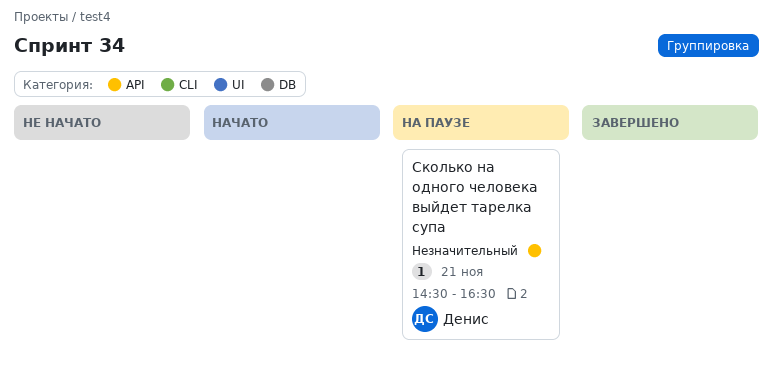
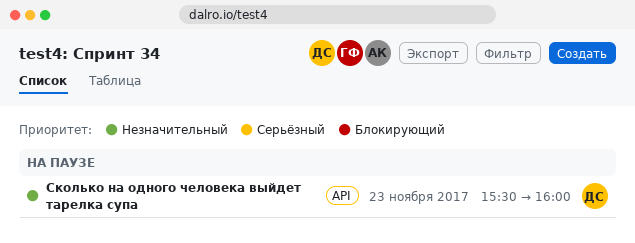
Сколько на одного человека выйдет тарелка супа, day: Nov 21 -> Nov 23
Сколько на одного человека выйдет тарелка супа, begins: 14:30 -> 15:30
Сколько на одного человека выйдет тарелка супа, ends: 16:30 -> 16:00

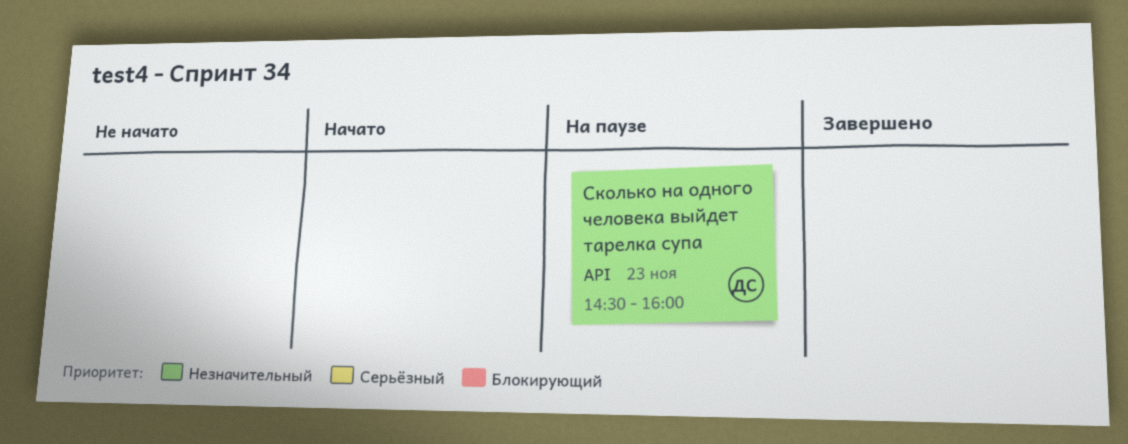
Сколько на одного человека выйдет тарелка супа, begins: 15:30 -> 14:30

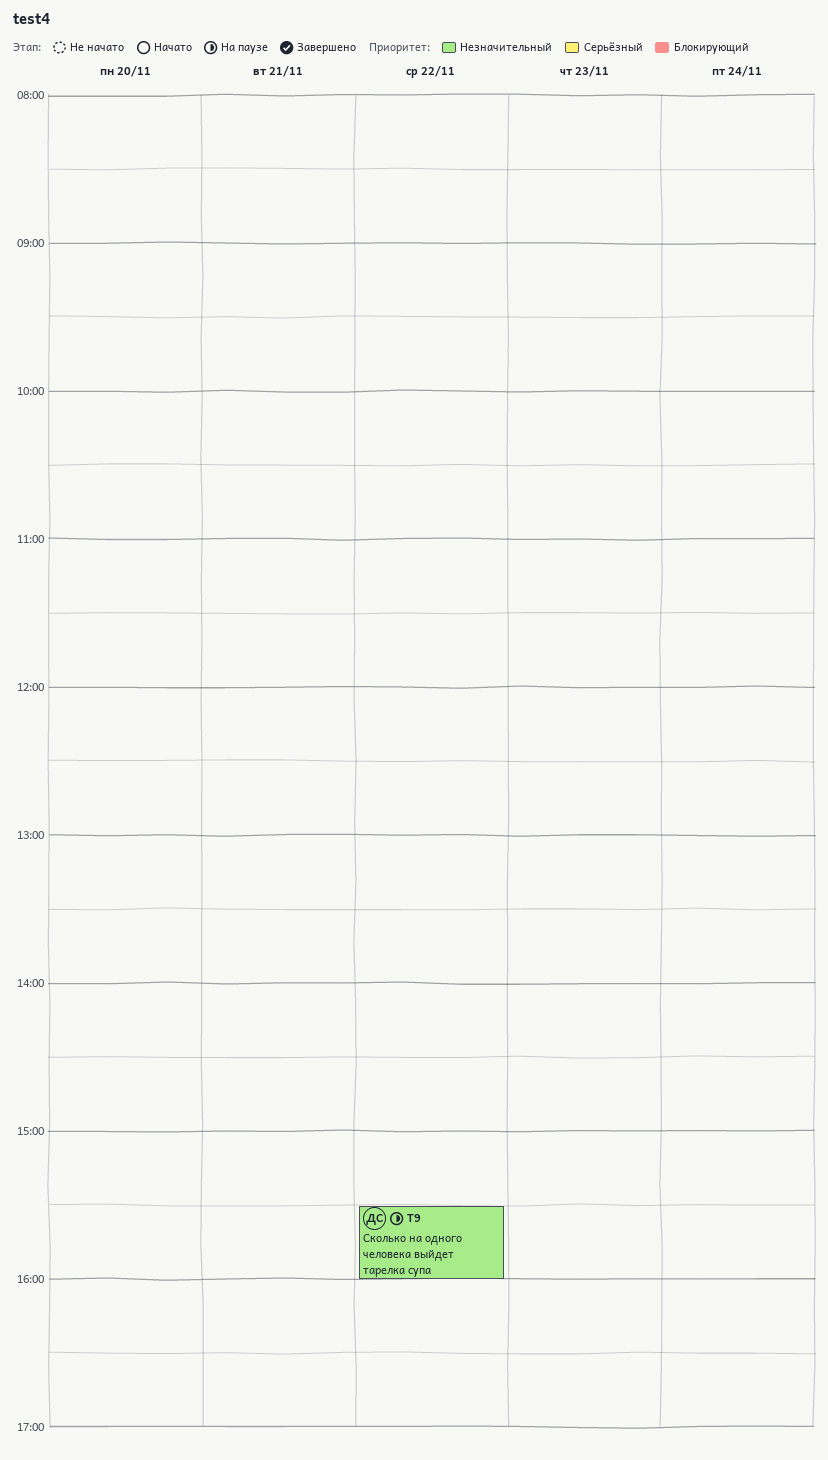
Сколько на одного человека выйдет тарелка супа, day: Nov 23 -> Nov 22
Сколько на одного человека выйдет тарелка супа, begins: 14:30 -> 15:30

